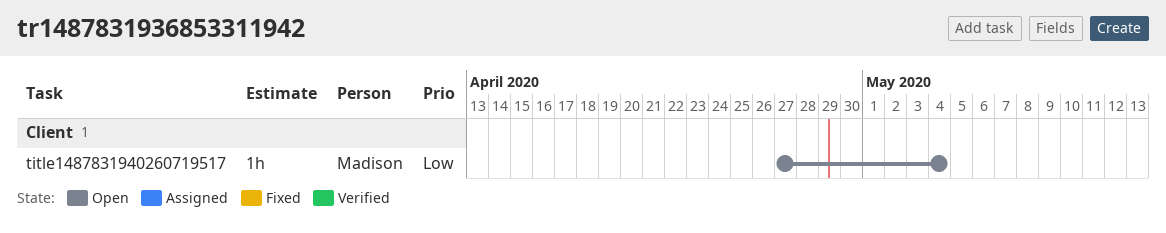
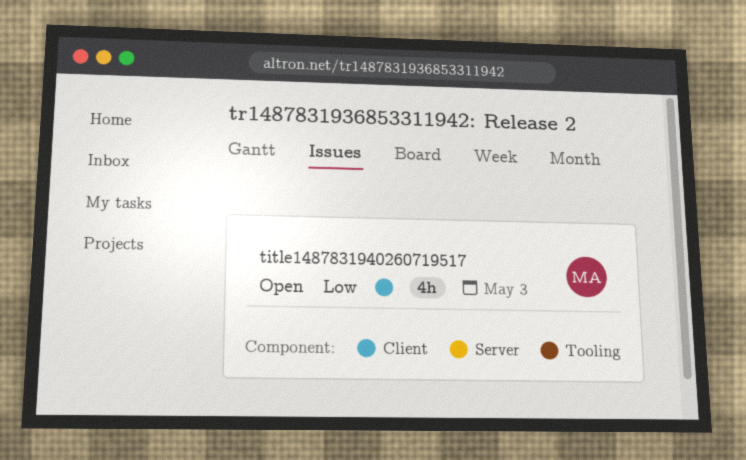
title1487831940260719517, estimate: 1h -> 4h
title1487831940260719517, due: May 4 -> May 3

